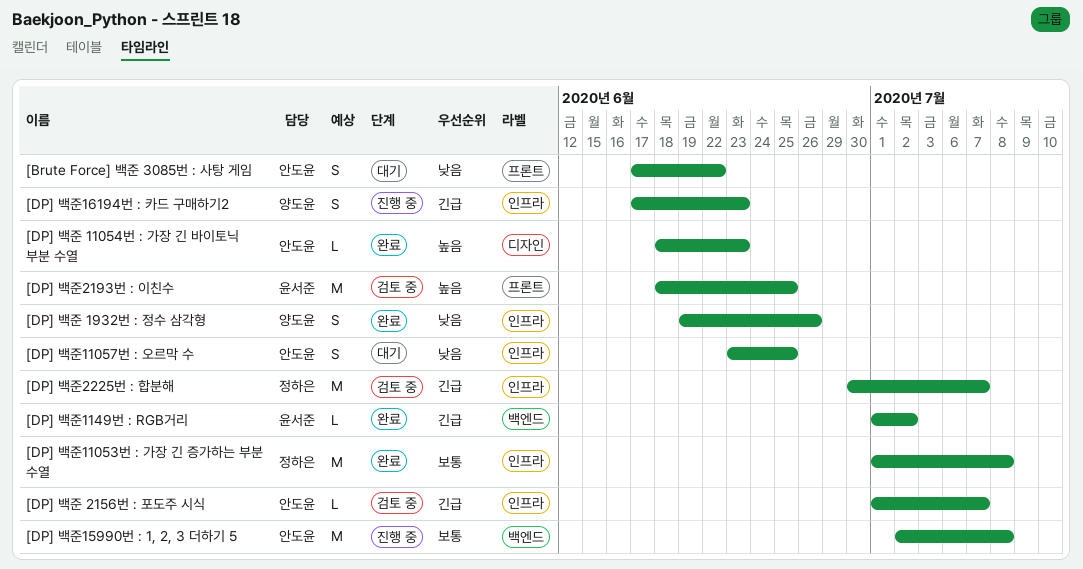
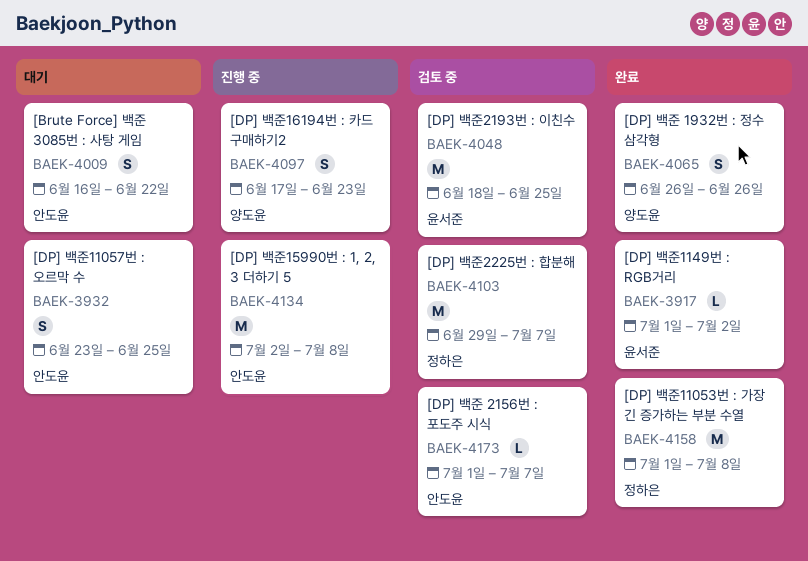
[Brute Force] 백준 3085번 : 사탕 게임, start: Jun 17 -> Jun 16
[DP] 백준 11054번 : 가장 긴 바이토닉 부분 수열: present -> none
[DP] 백준 1932번 : 정수 삼각형, start: Jun 19 -> Jun 26
[DP] 백준2225번 : 합분해, start: Jun 30 -> Jun 29

